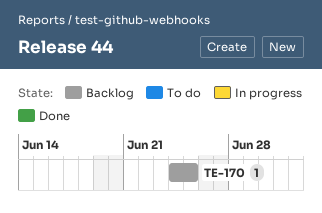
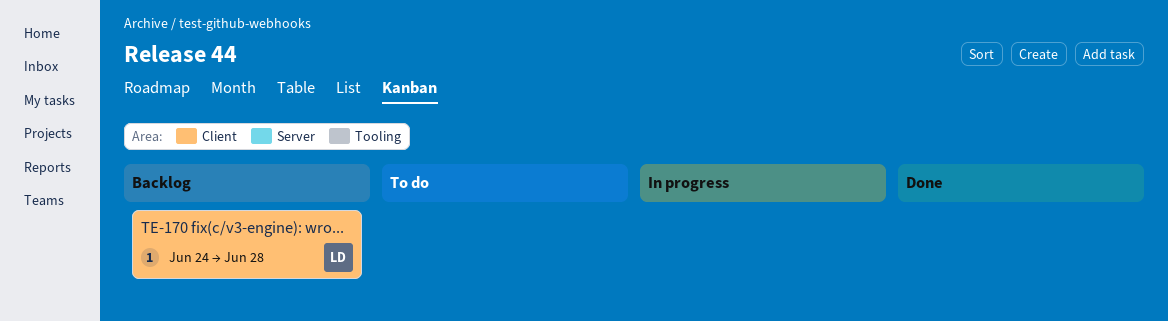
TE-170, due: Jun 25 -> Jun 28

